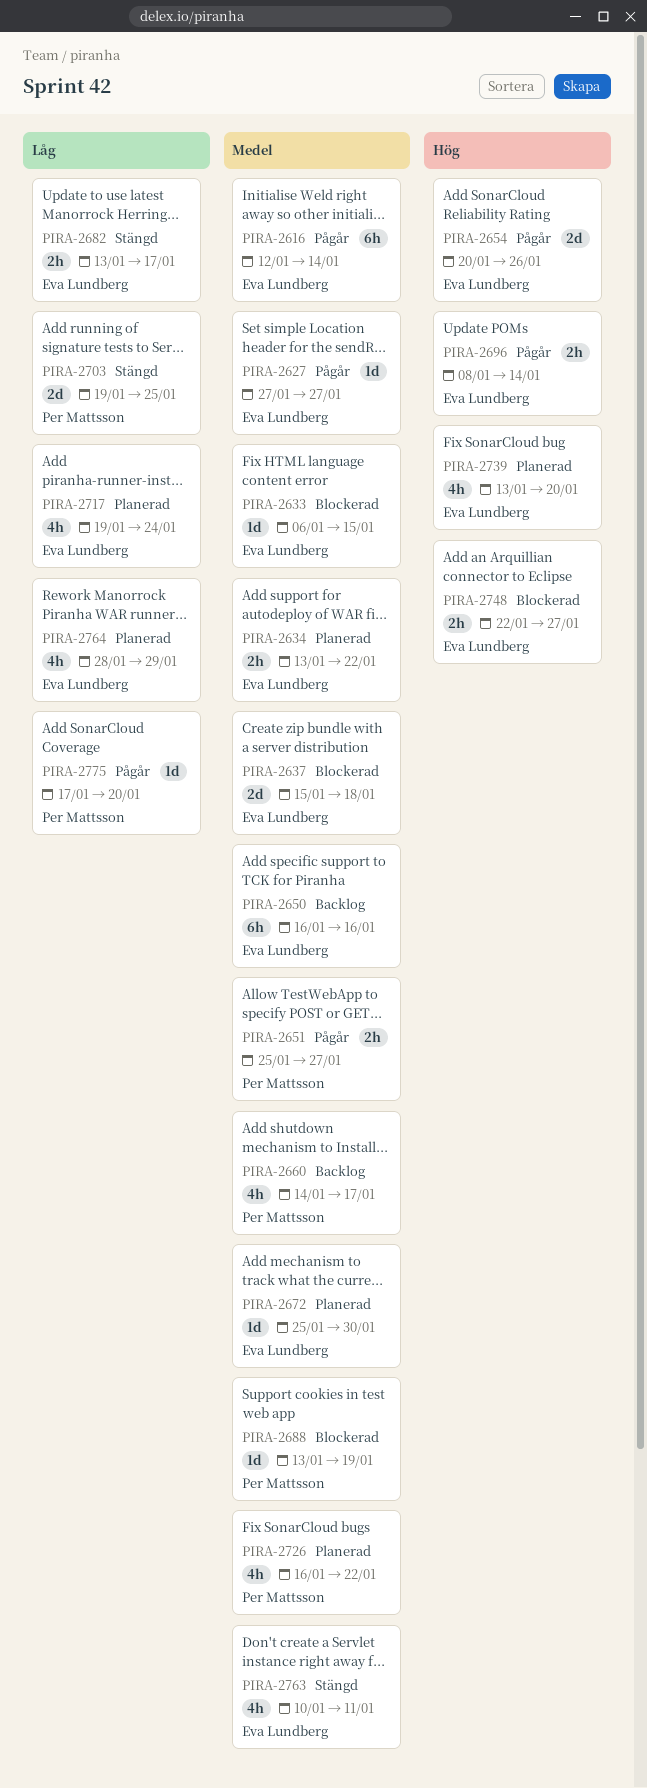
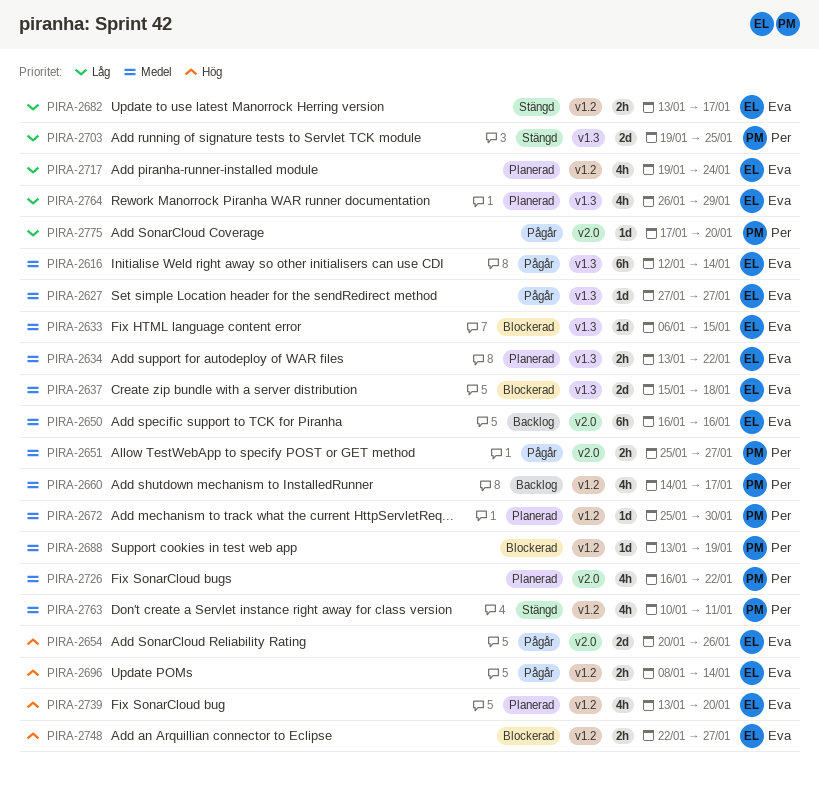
PIRA-2672, owner: Eva Lundberg -> Per Mattsson
PIRA-2763, owner: Eva Lundberg -> Per Mattsson
PIRA-2764, start: Jan 28 -> Jan 26

